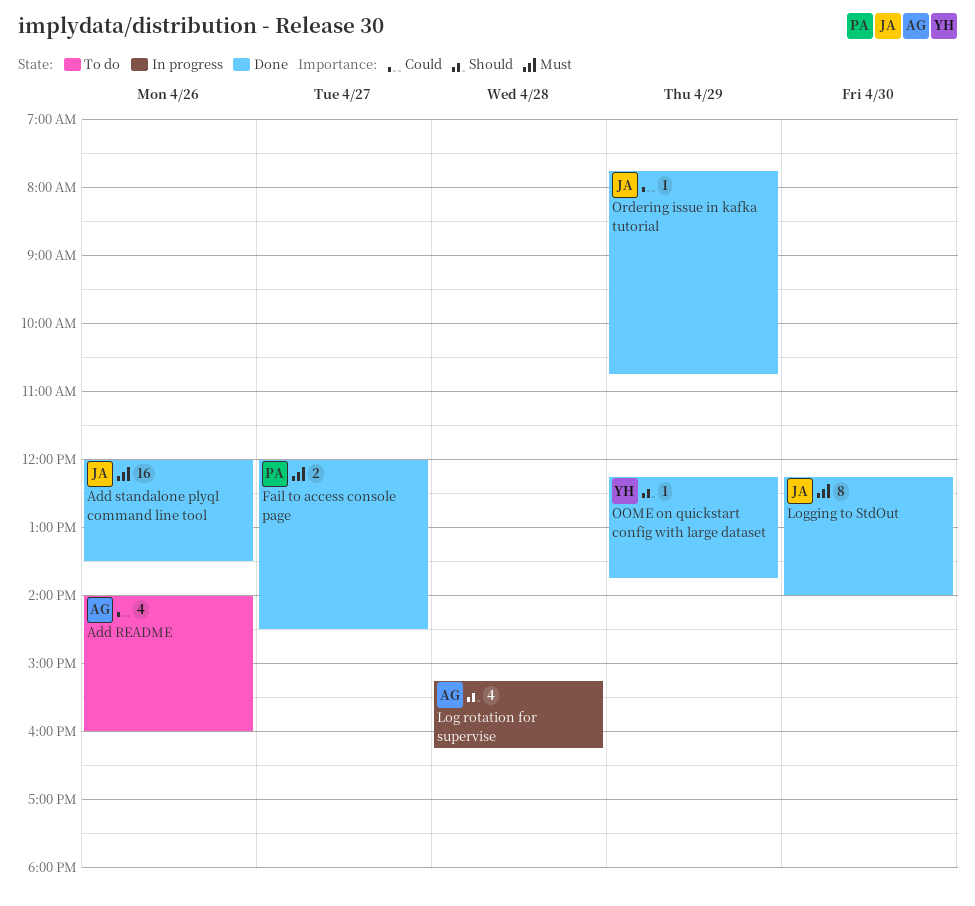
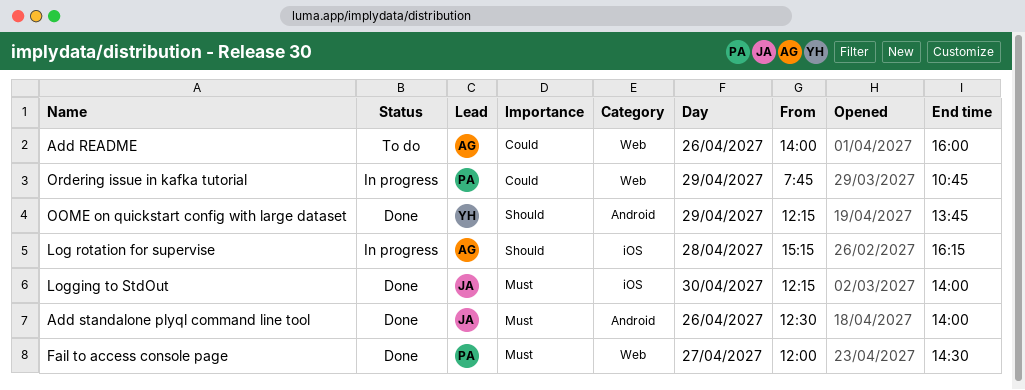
Add standalone plyql command line tool, begins: 12:00 -> 12:30
Add standalone plyql command line tool, ends: 13:30 -> 14:00
Ordering issue in kafka tutorial, status: Done -> In progress
Ordering issue in kafka tutorial, owner: JA -> PA

